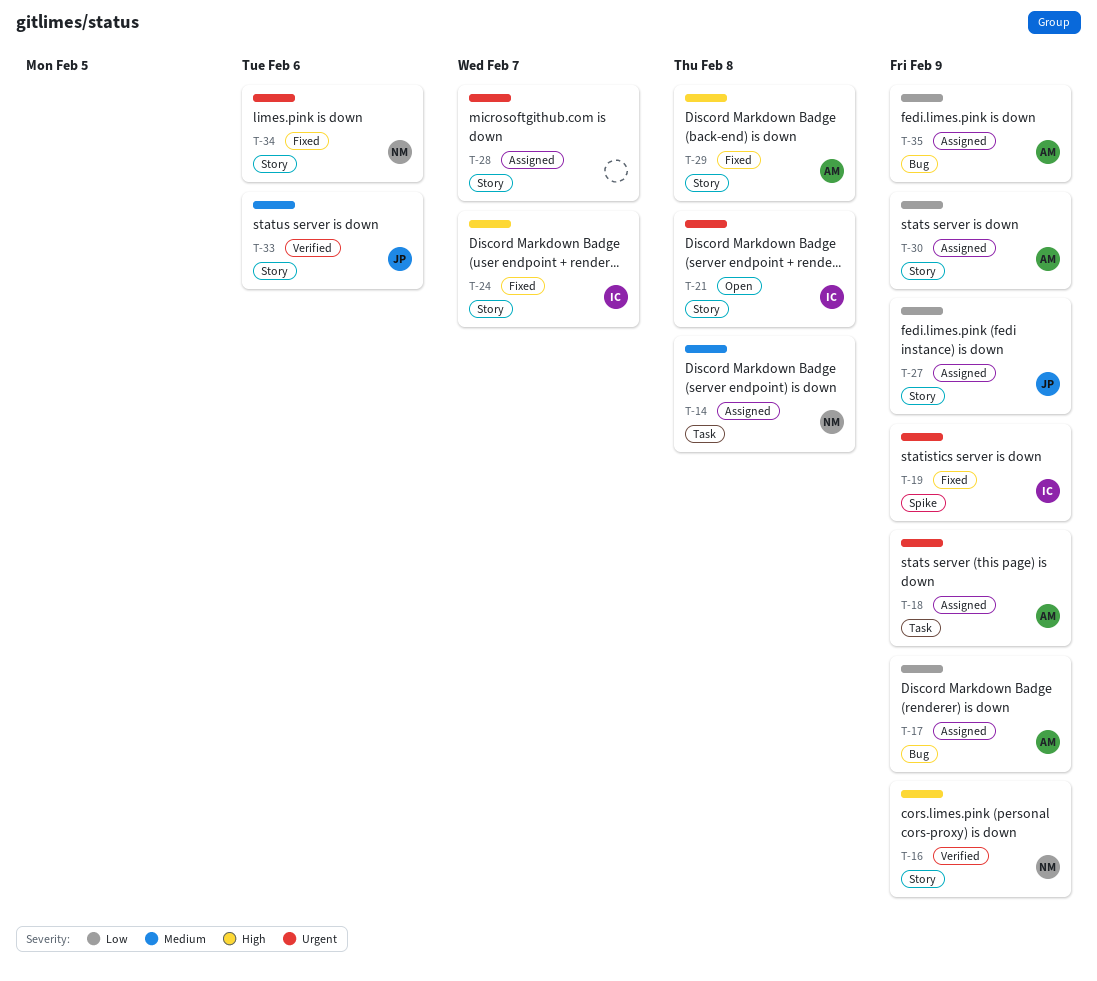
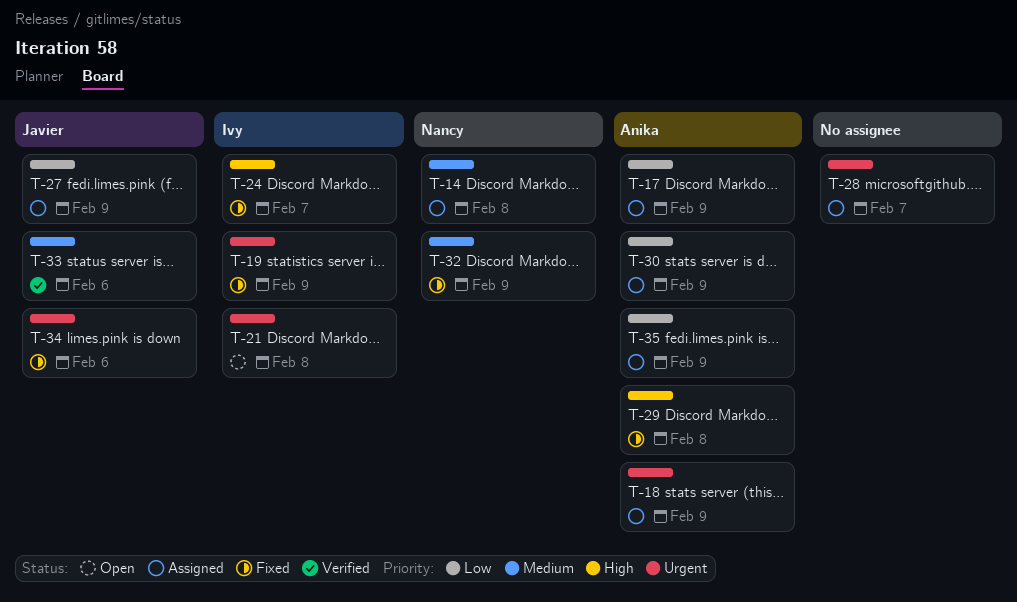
T-16: present -> none
T-32: none -> present
T-34, owner: Nancy -> Javier

